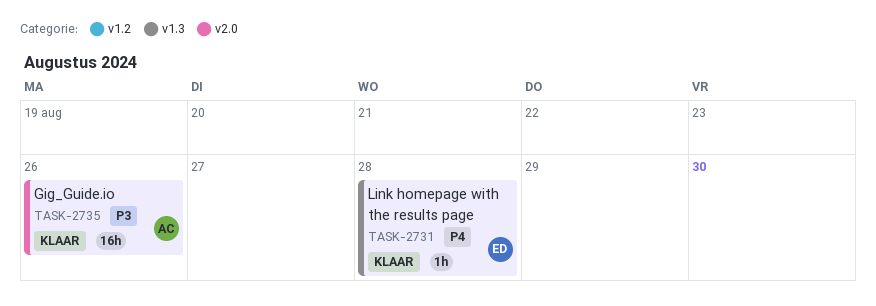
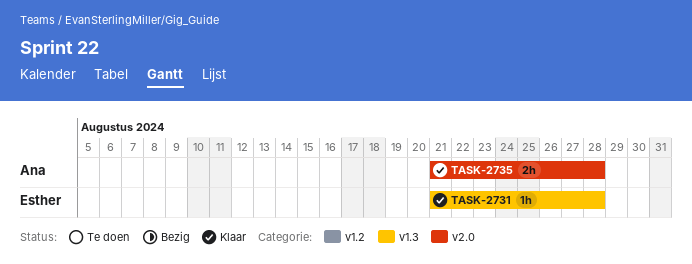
TASK-2735, estimate: 16h -> 2h
TASK-2735, due: Aug 26 -> Aug 28

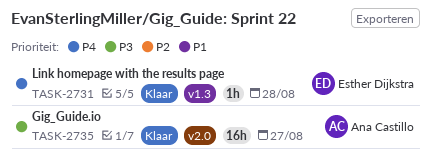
TASK-2735, estimate: 2h -> 16h
TASK-2735, due: Aug 28 -> Aug 27

